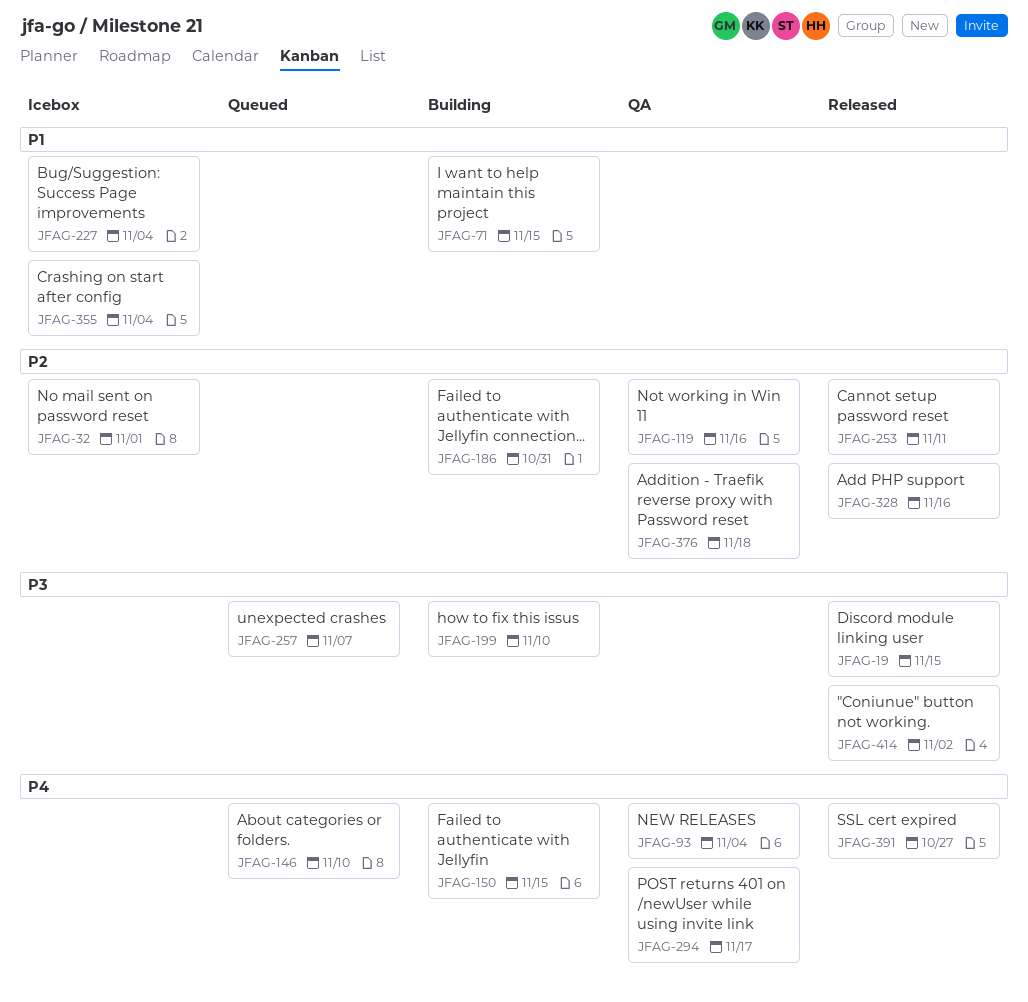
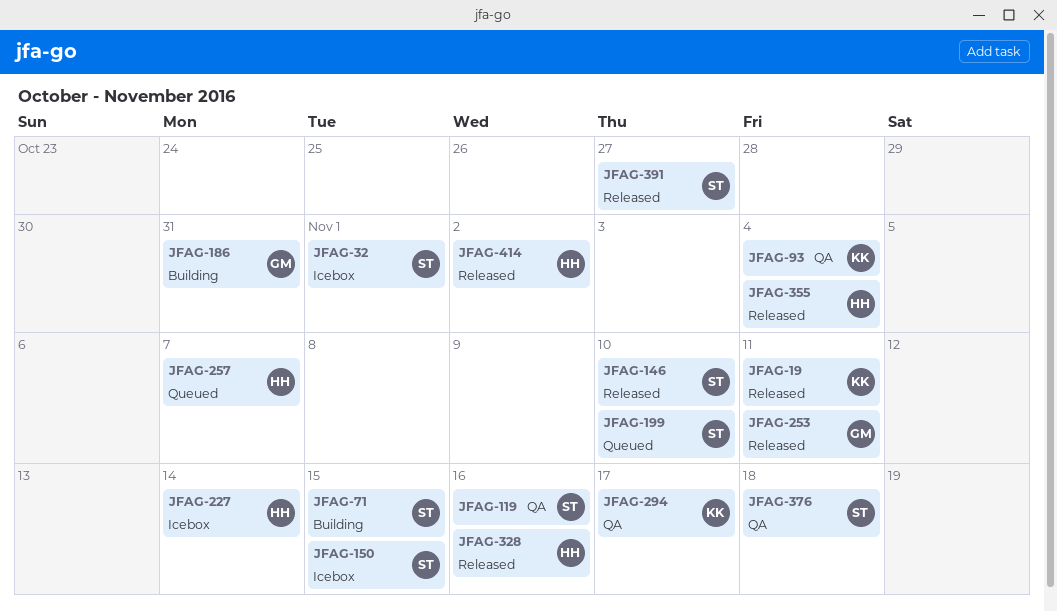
JFAG-19, due: Nov 15 -> Nov 11
JFAG-146, status: Queued -> Released
JFAG-150, status: Building -> Icebox
JFAG-199, status: Building -> Queued
JFAG-227, due: Nov 4 -> Nov 14
JFAG-355, status: Icebox -> Released

